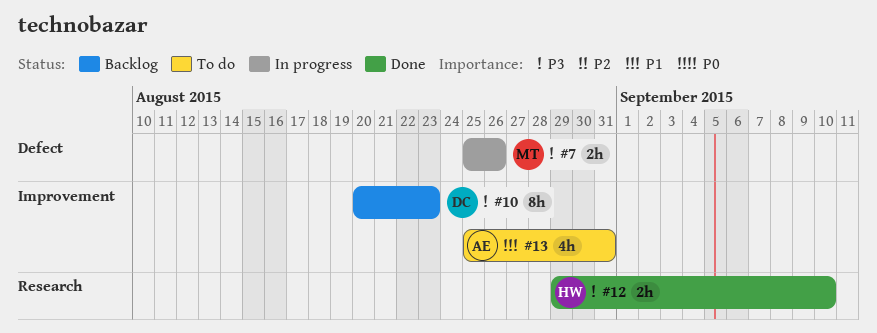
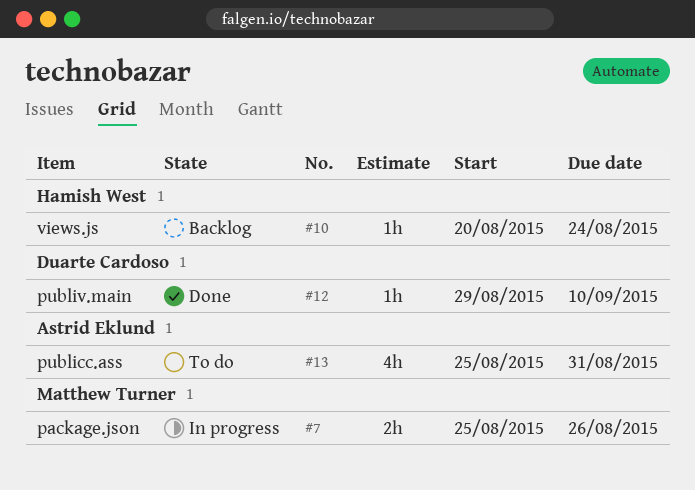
#10, owner: Duarte Cardoso -> Hamish West
#10, estimate: 8h -> 1h
#10, due: Aug 23 -> Aug 24
#12, owner: Hamish West -> Duarte Cardoso
#12, estimate: 2h -> 1h

